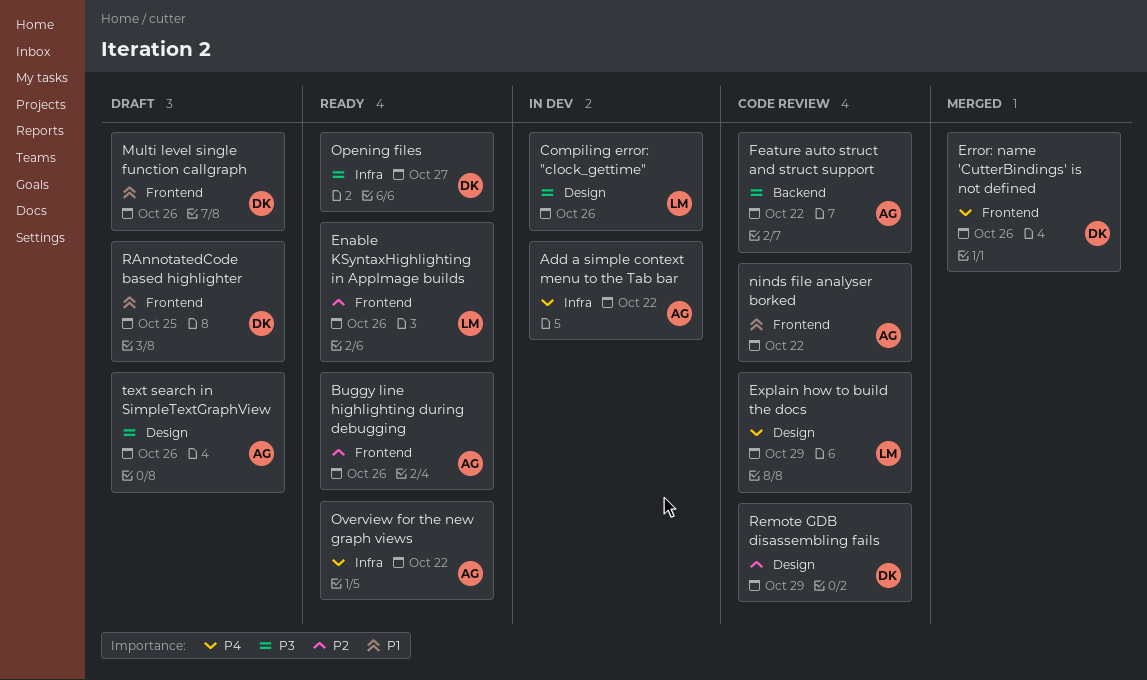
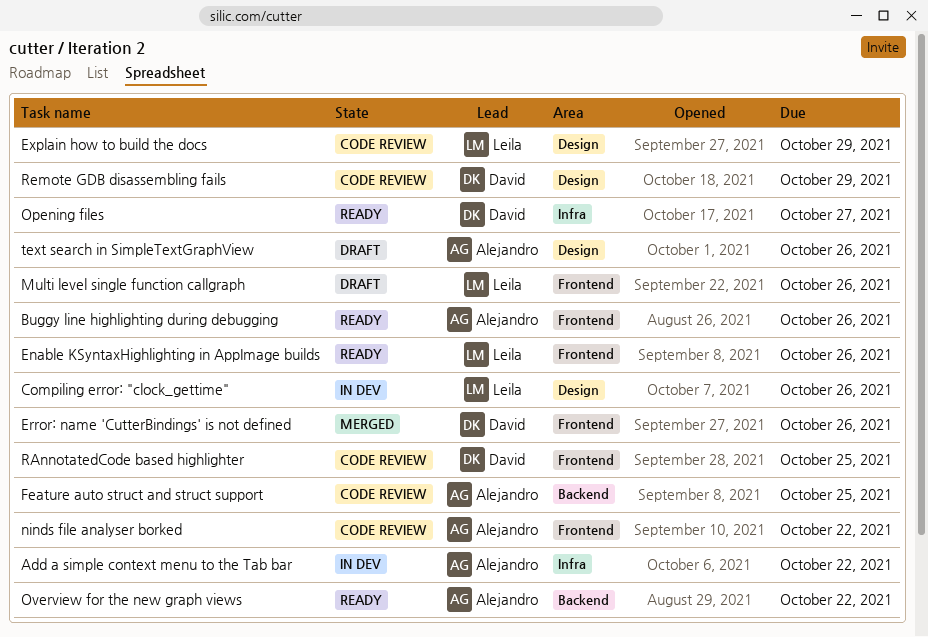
Feature auto struct and struct support, due: Oct 22 -> Oct 25
Multi level single function callgraph, owner: David -> Leila
Overview for the new graph views, label: Infra -> Backend
RAnnotatedCode based highlighter, status: Draft -> Code review

